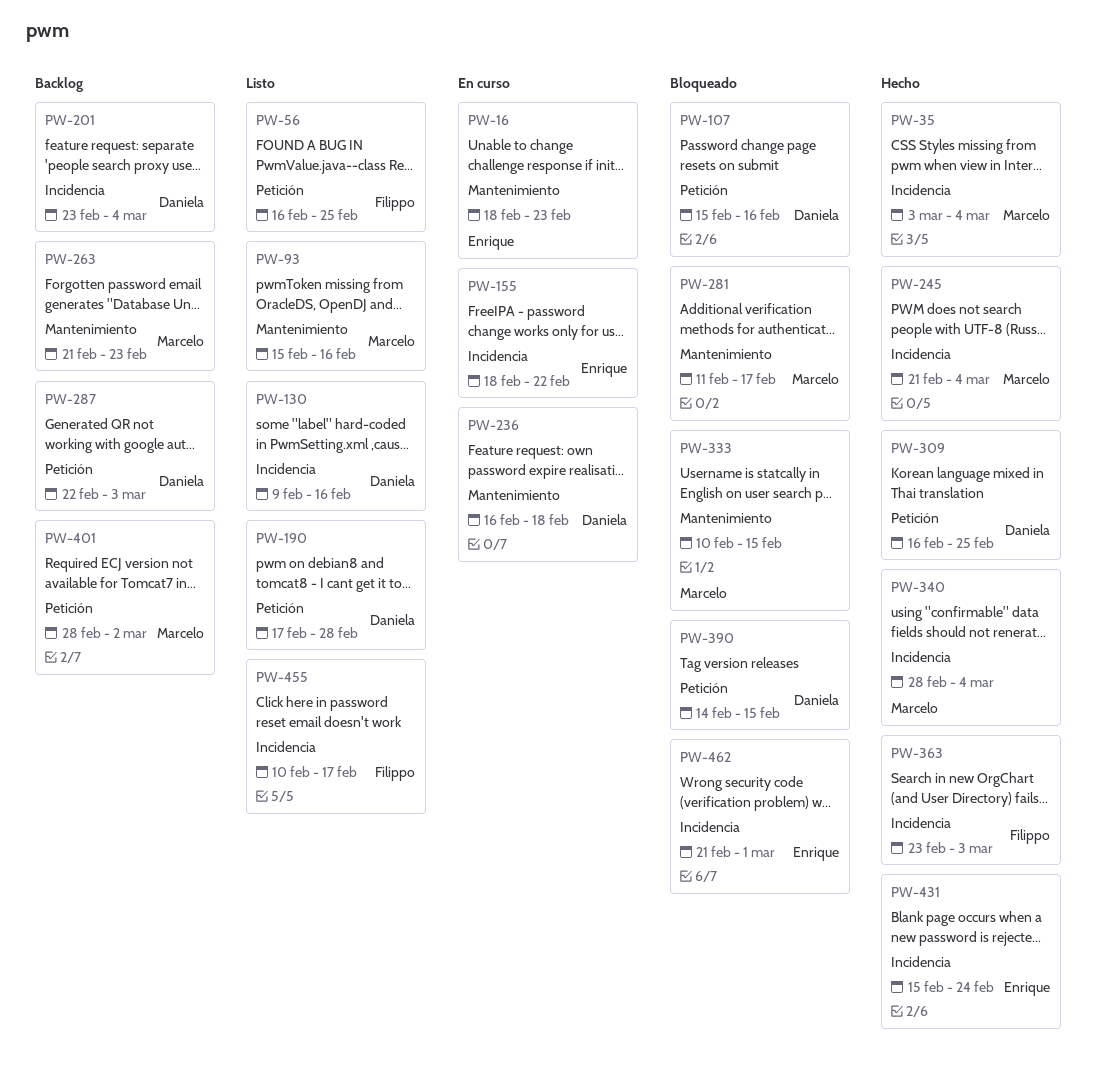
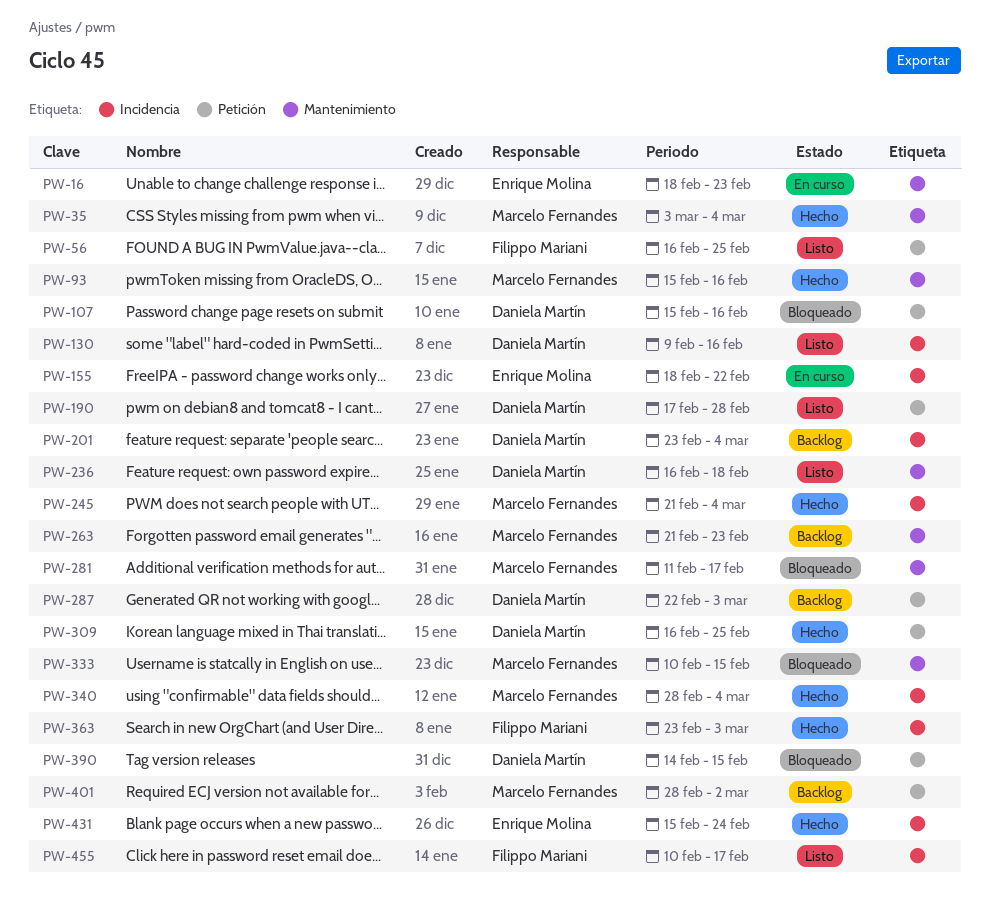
PW-35, label: Incidencia -> Mantenimiento
PW-93, status: Listo -> Hecho
PW-236, status: En curso -> Listo
PW-462: present -> none

